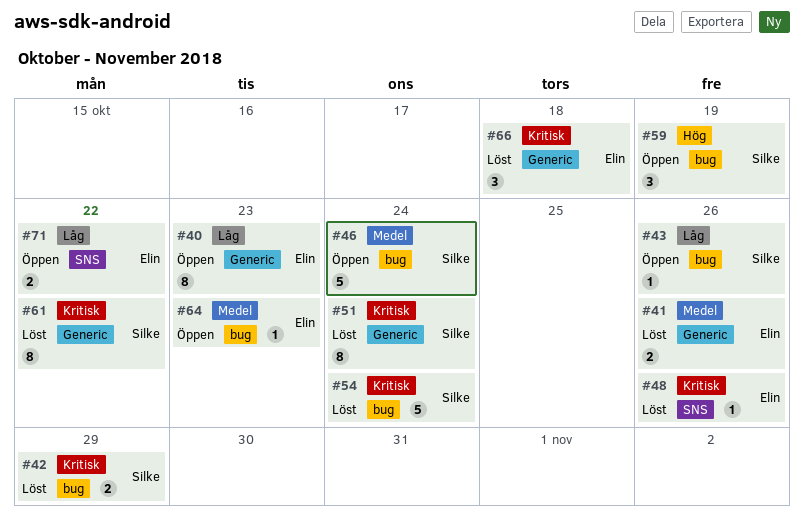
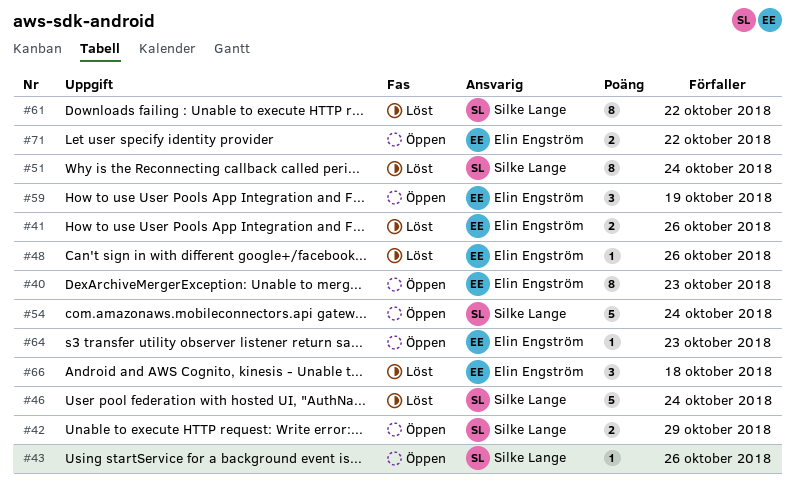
#42, status: Löst -> Öppen
#46, status: Öppen -> Löst
#54, status: Löst -> Öppen
#59, owner: Silke Lange -> Elin Engström

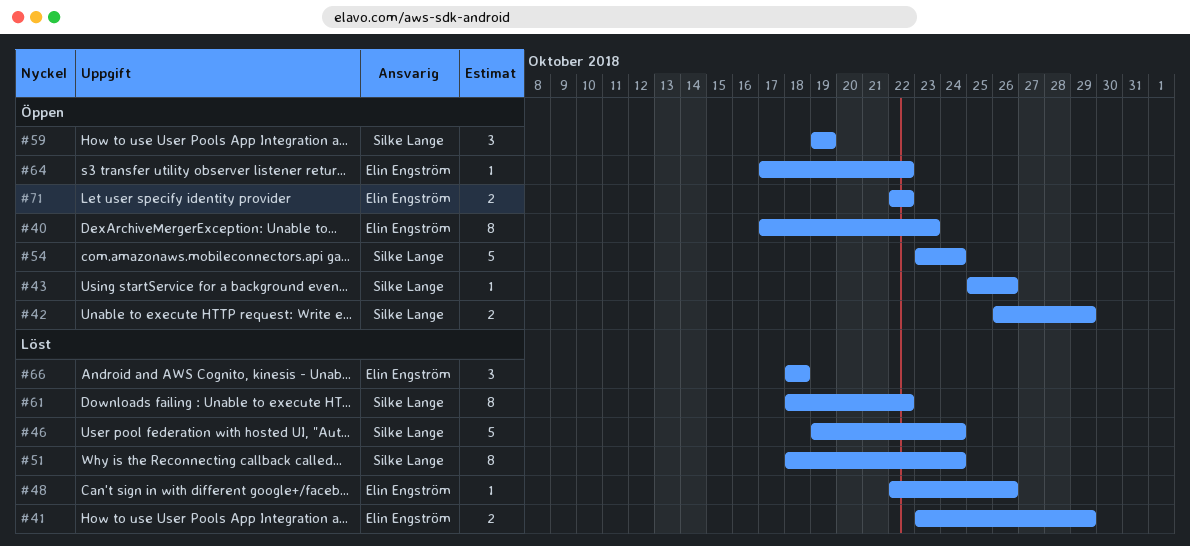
#41, due: Oct 26 -> Oct 29
#59, owner: Elin Engström -> Silke Lange
#64, due: Oct 23 -> Oct 22

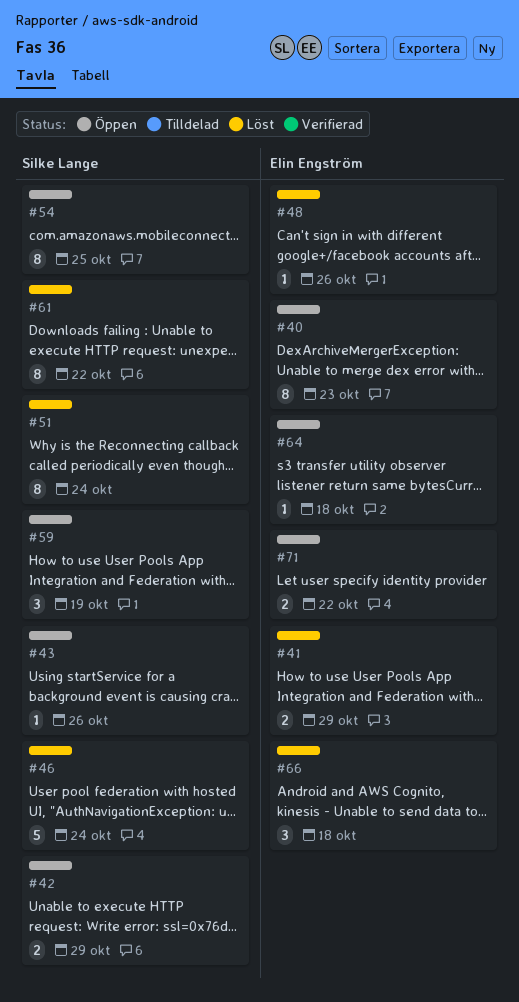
#54, estimate: 5 -> 8
#54, due: Oct 24 -> Oct 25
#64, due: Oct 22 -> Oct 18

